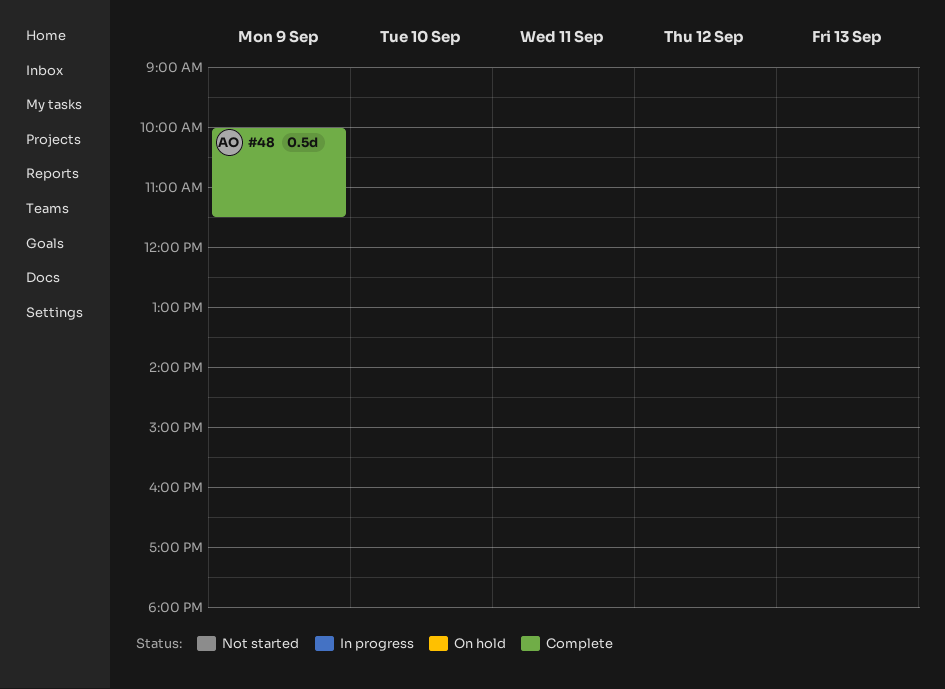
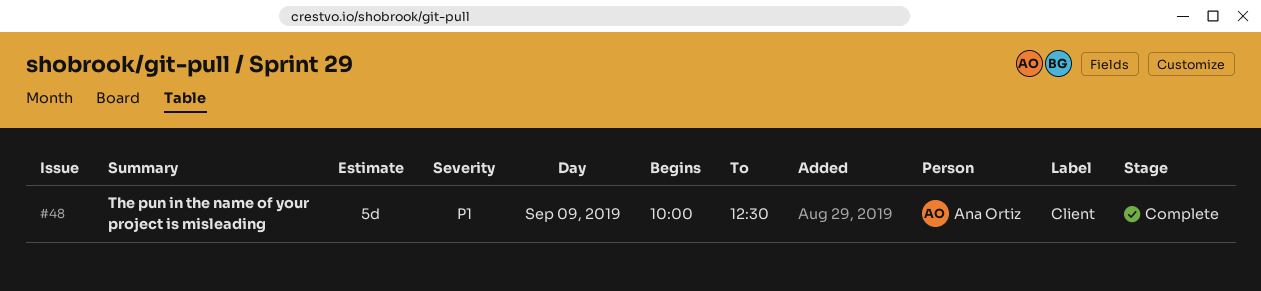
#48, estimate: 0.5d -> 5d
#48, ends: 11:30 -> 12:30

